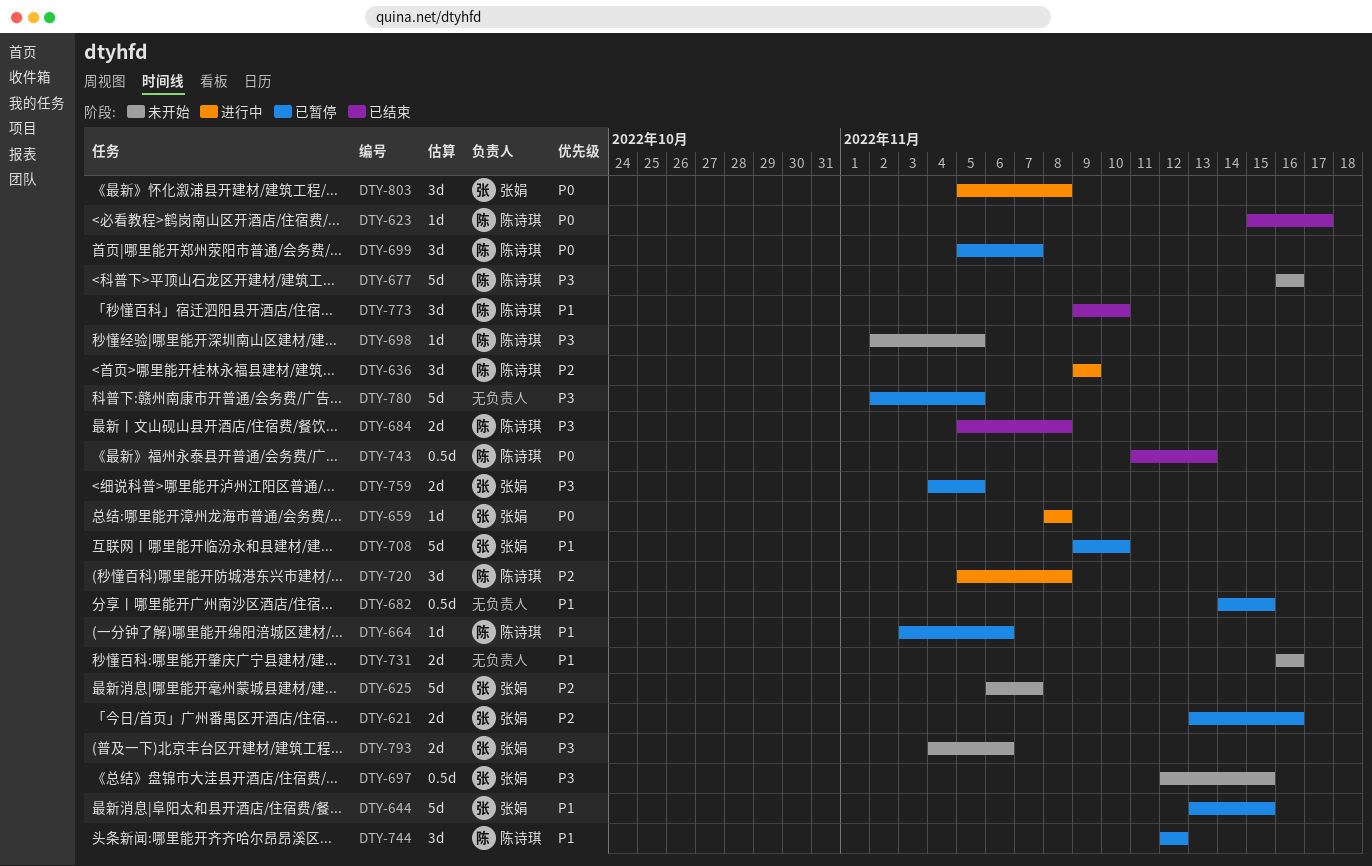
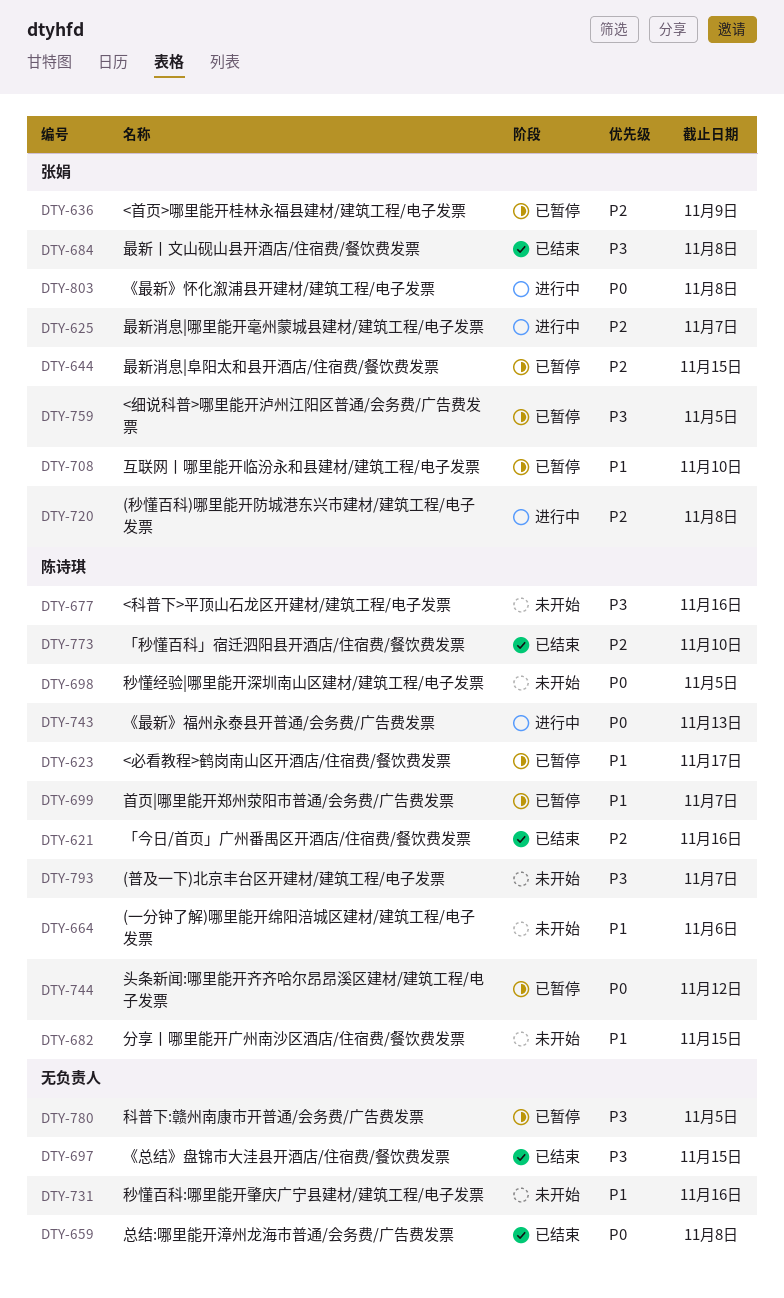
DTY-621, status: 已暂停 -> 已结束
DTY-621, owner: 张娟 -> 陈诗琪
DTY-623, status: 已结束 -> 已暂停
DTY-623, priority: P0 -> P1
DTY-625, status: 未开始 -> 进行中
DTY-636, status: 进行中 -> 已暂停
DTY-636, owner: 陈诗琪 -> 张娟
DTY-644, priority: P1 -> P2
DTY-659, status: 进行中 -> 已结束
DTY-659, owner: 张娟 -> none
DTY-664, status: 已暂停 -> 未开始
DTY-682, status: 已暂停 -> 未开始
DTY-682, owner: none -> 陈诗琪
DTY-684, owner: 陈诗琪 -> 张娟
DTY-697, status: 未开始 -> 已结束
DTY-697, owner: 张娟 -> none
DTY-698, priority: P3 -> P0
DTY-699, priority: P0 -> P1
DTY-720, owner: 陈诗琪 -> 张娟
DTY-743, status: 已结束 -> 进行中
DTY-744, priority: P1 -> P0
DTY-773, priority: P1 -> P2
DTY-793, owner: 张娟 -> 陈诗琪
DTY-793, due: Nov 6 -> Nov 7

